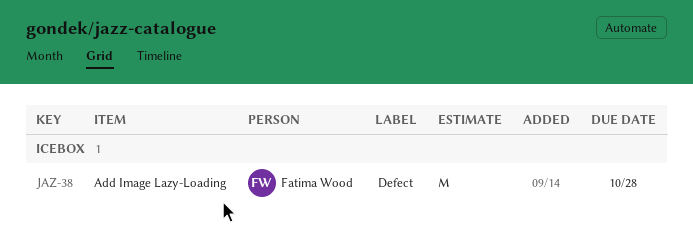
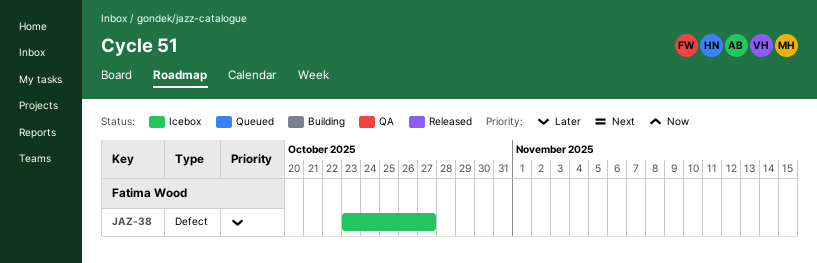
JAZ-38, due: Oct 28 -> Oct 27

